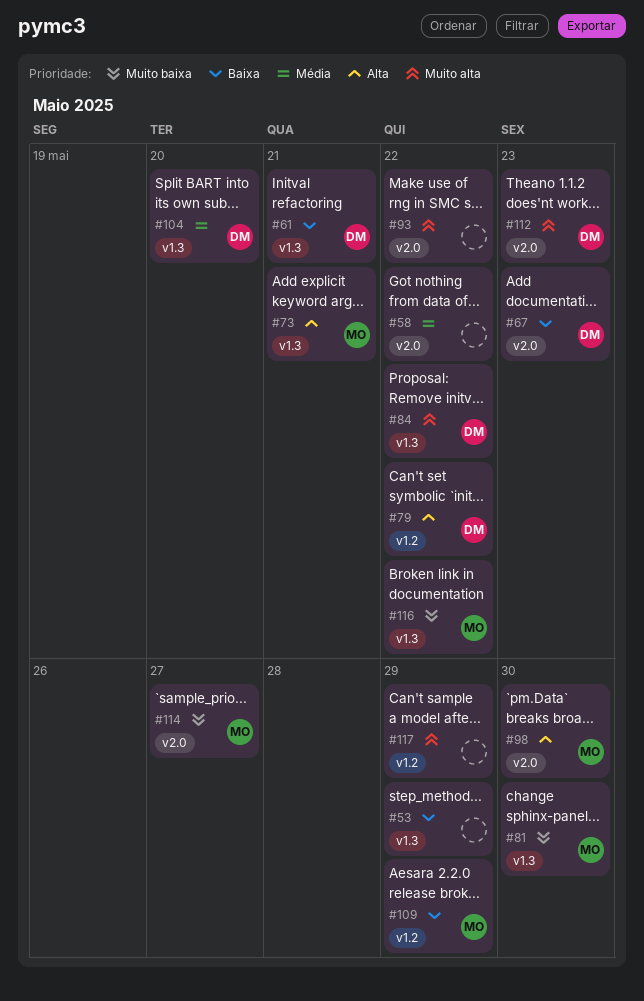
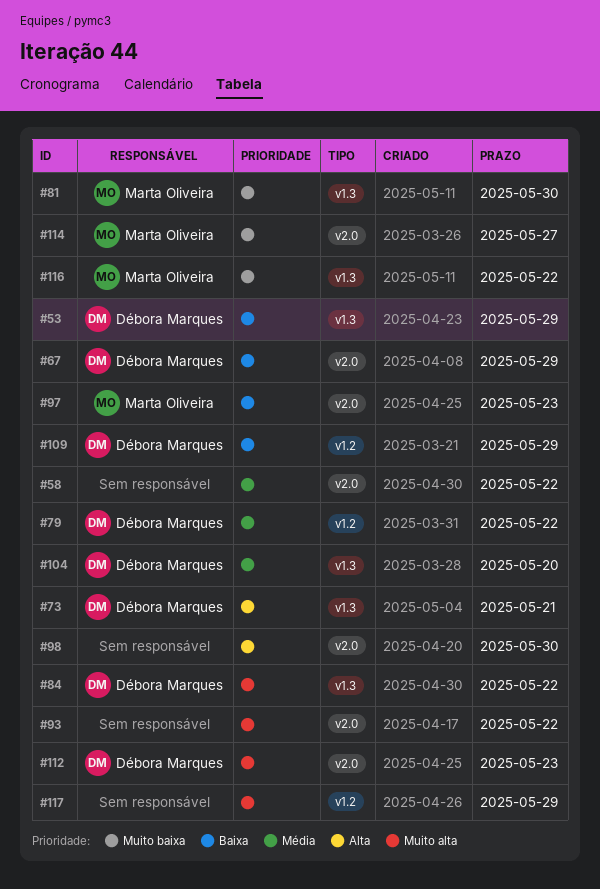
#53, owner: none -> Débora Marques
#61: present -> none
#67, due: May 23 -> May 29
#73, owner: Marta Oliveira -> Débora Marques
#79, priority: Alta -> Média
#97: none -> present
#98, owner: Marta Oliveira -> none
#109, owner: Marta Oliveira -> Débora Marques

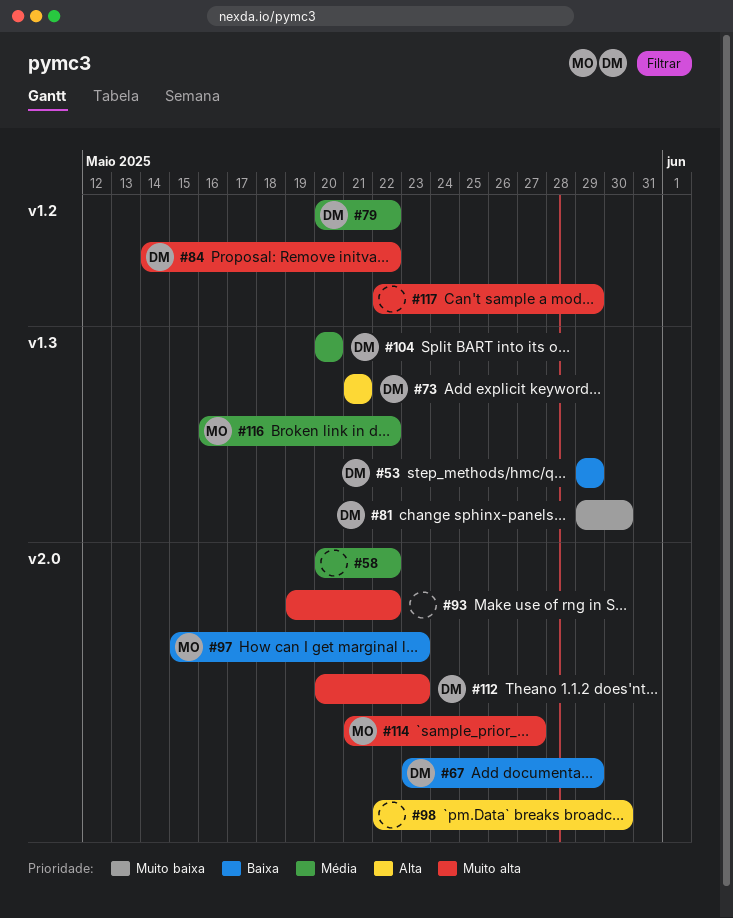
#81, owner: Marta Oliveira -> Débora Marques
#84, label: v1.3 -> v1.2
#109: present -> none
#114, priority: Muito baixa -> Muito alta
#116, priority: Muito baixa -> Média

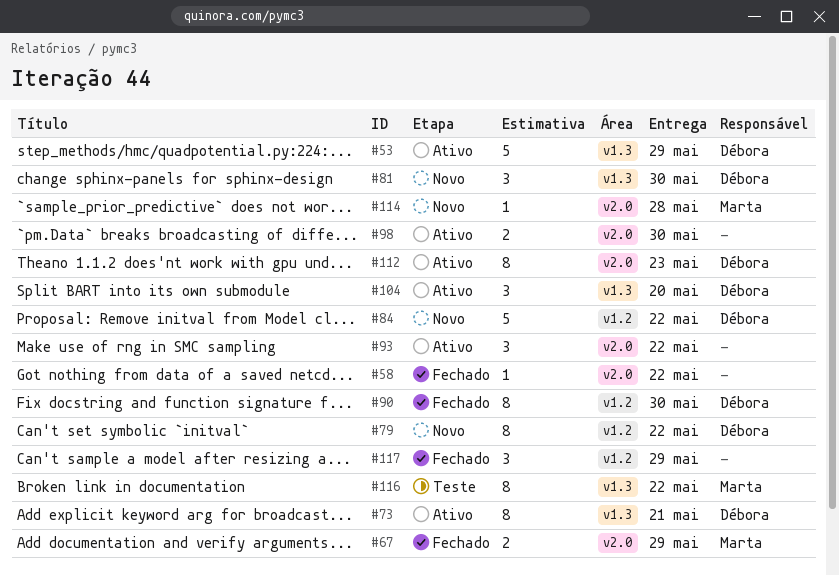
#67, owner: Débora -> Marta
#90: none -> present
#97: present -> none
#114, due: May 27 -> May 28

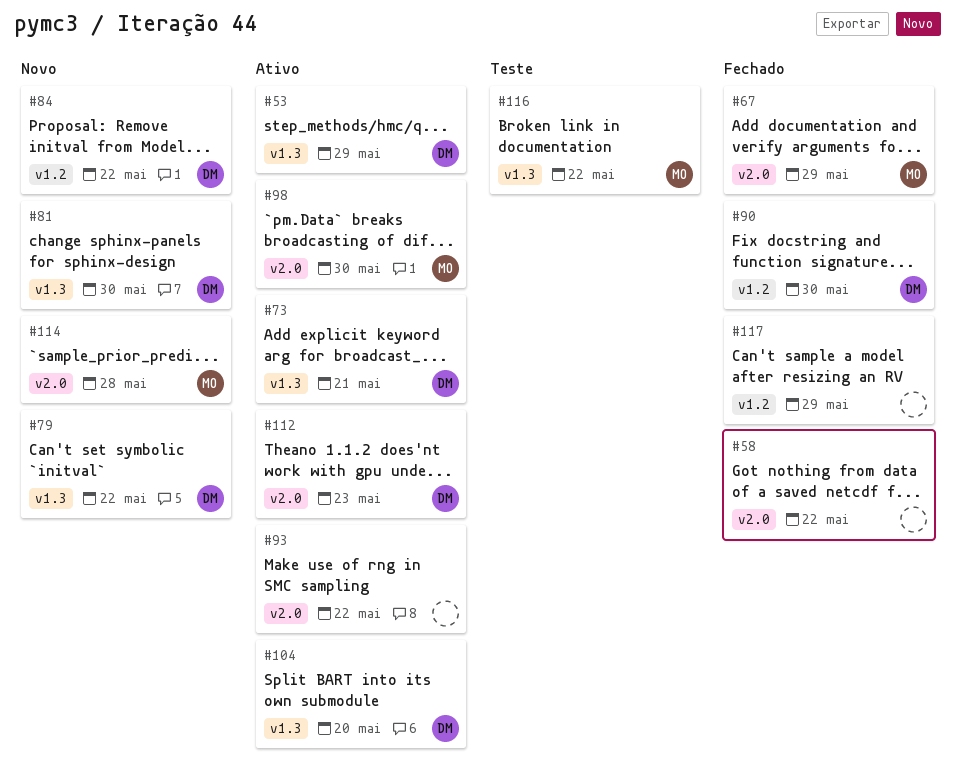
#79, label: v1.2 -> v1.3
#98, owner: none -> Marta

